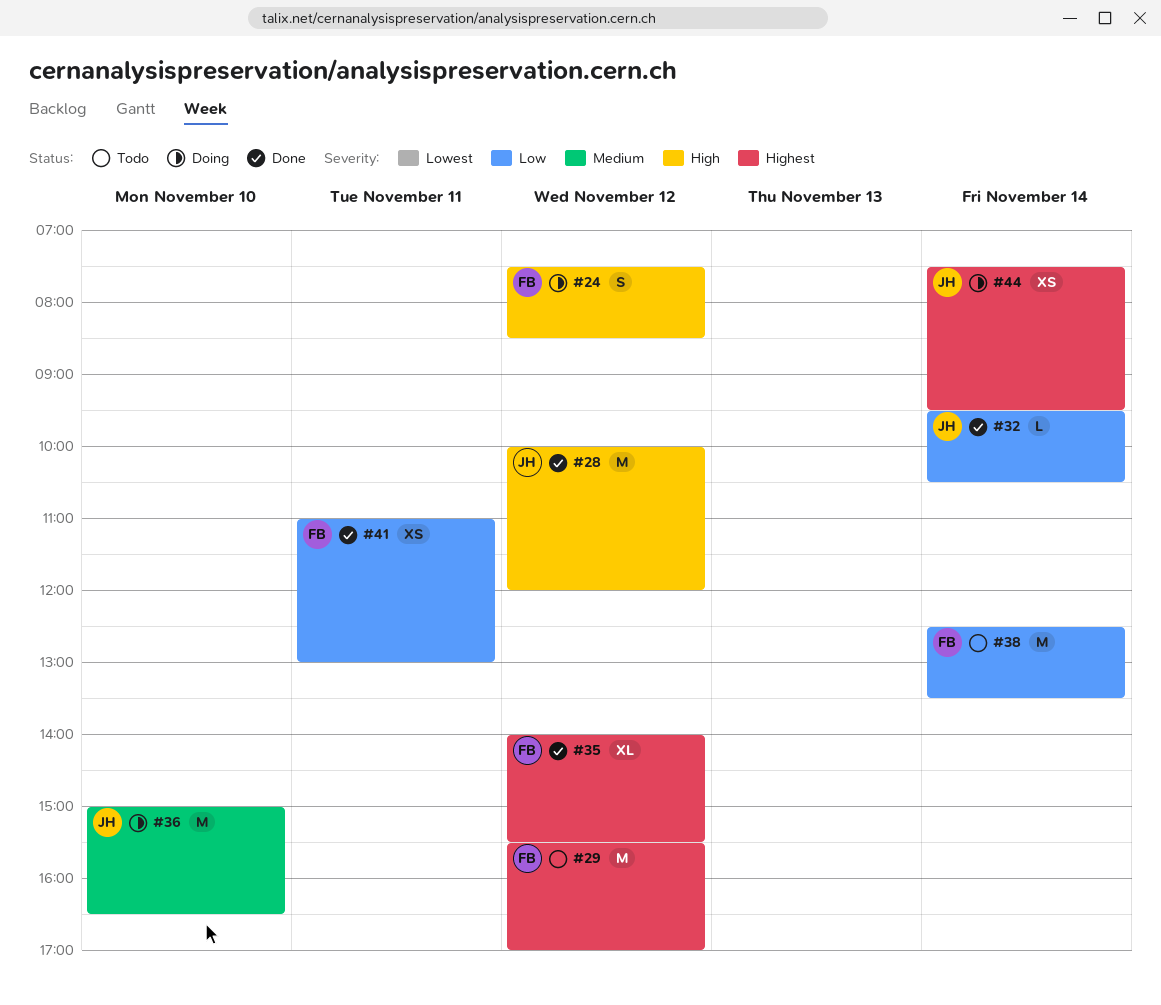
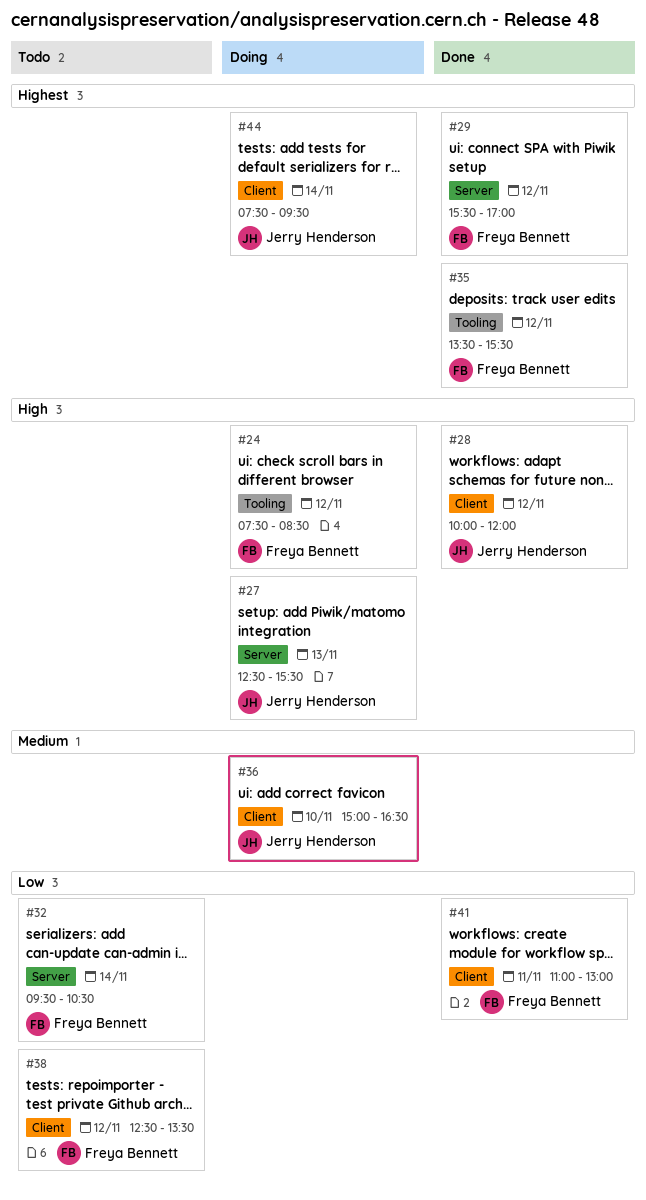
#27: none -> present
#29, status: Todo -> Done
#32, status: Done -> Todo
#32, owner: Jerry Henderson -> Freya Bennett
#35, begins: 14:00 -> 13:30
#38, day: Nov 14 -> Nov 12

